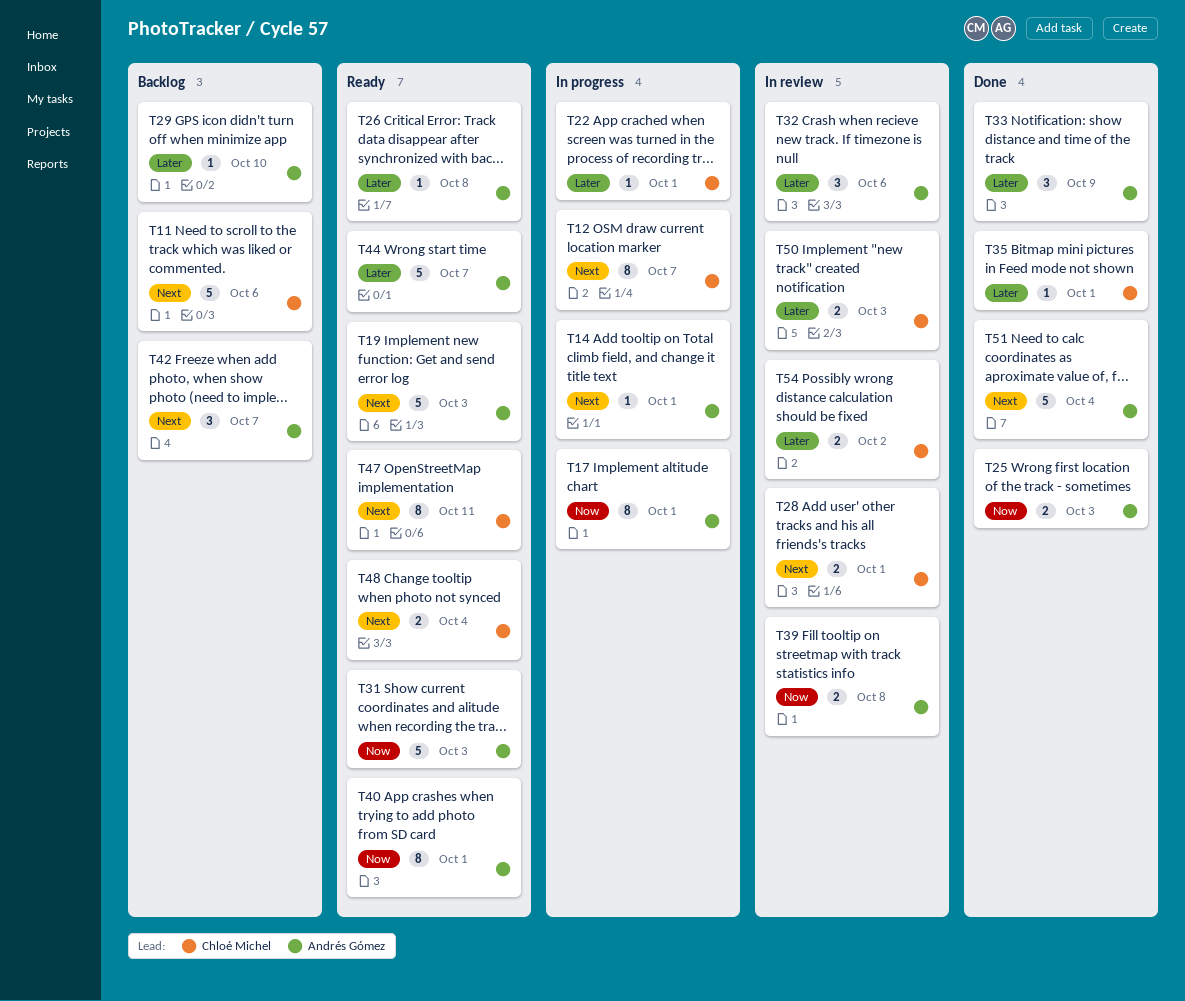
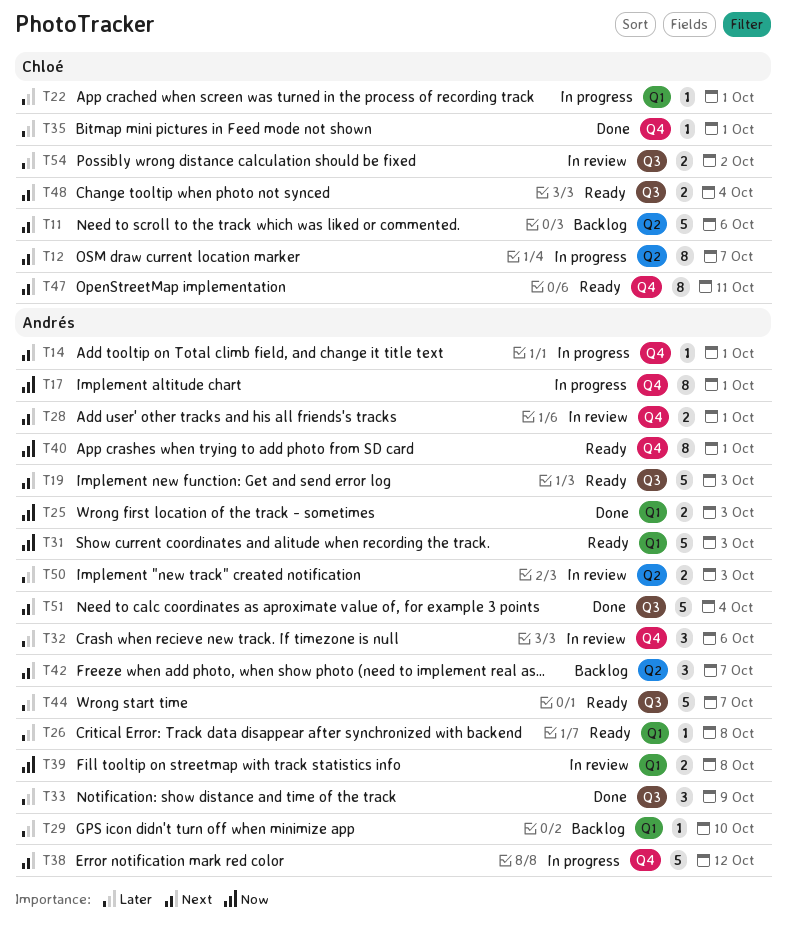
T28, owner: Chloé Michel -> Andrés Gómez
T38: none -> present
T50, owner: Chloé Michel -> Andrés Gómez

